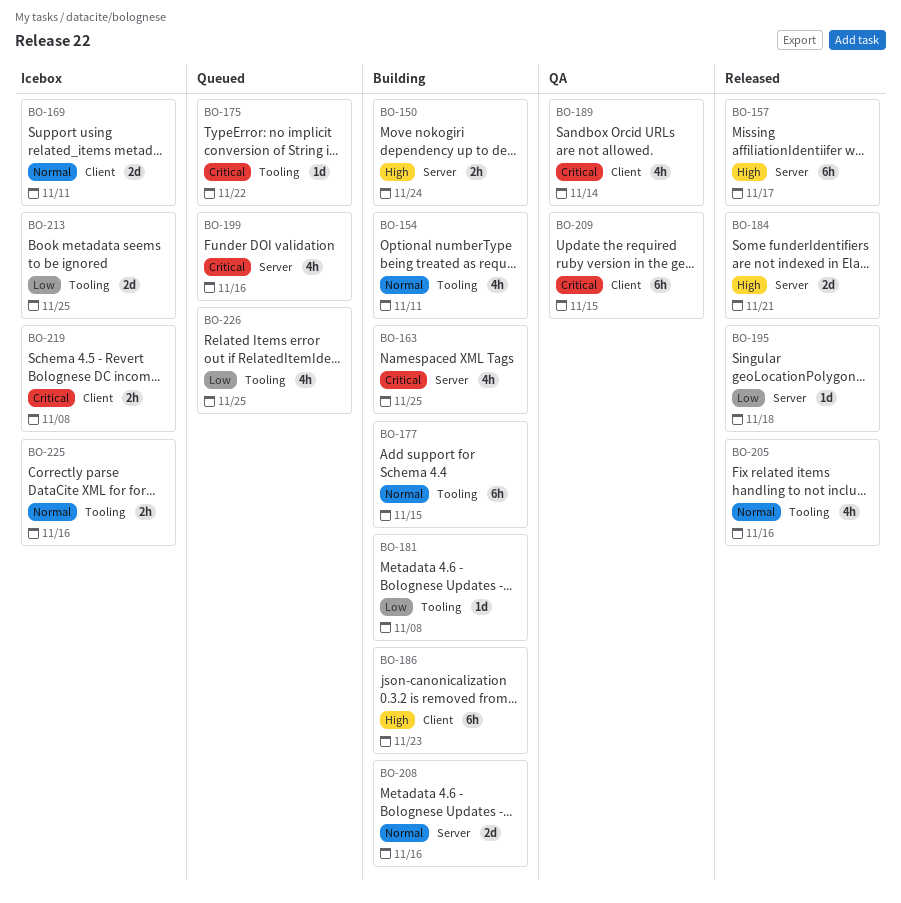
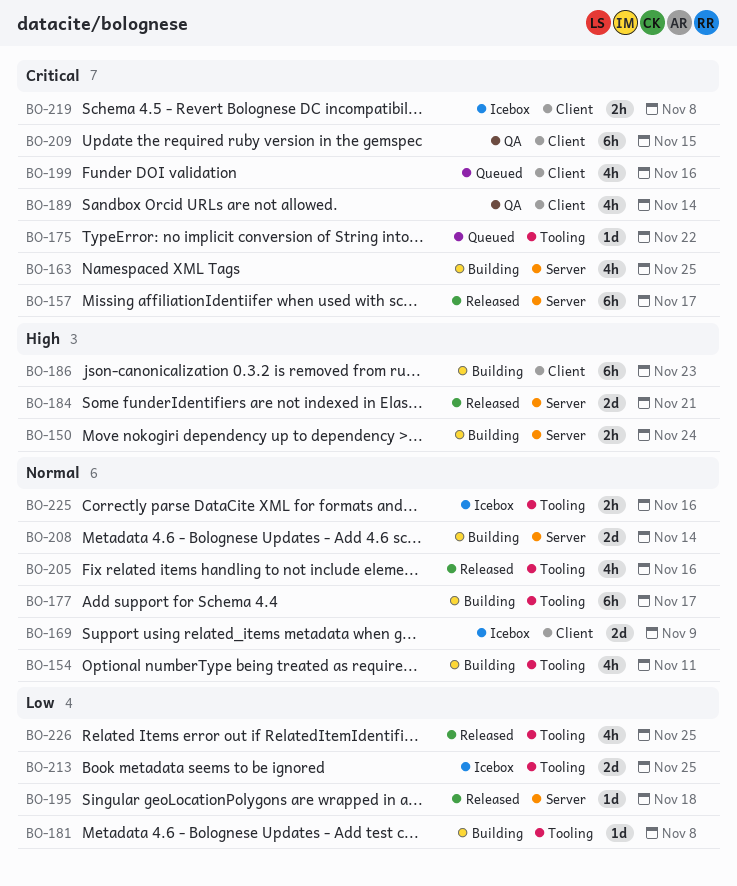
BO-157, priority: High -> Critical
BO-169, due: Nov 11 -> Nov 9
BO-177, due: Nov 15 -> Nov 17
BO-199, label: Server -> Client
BO-208, due: Nov 16 -> Nov 14
BO-226, status: Queued -> Released

